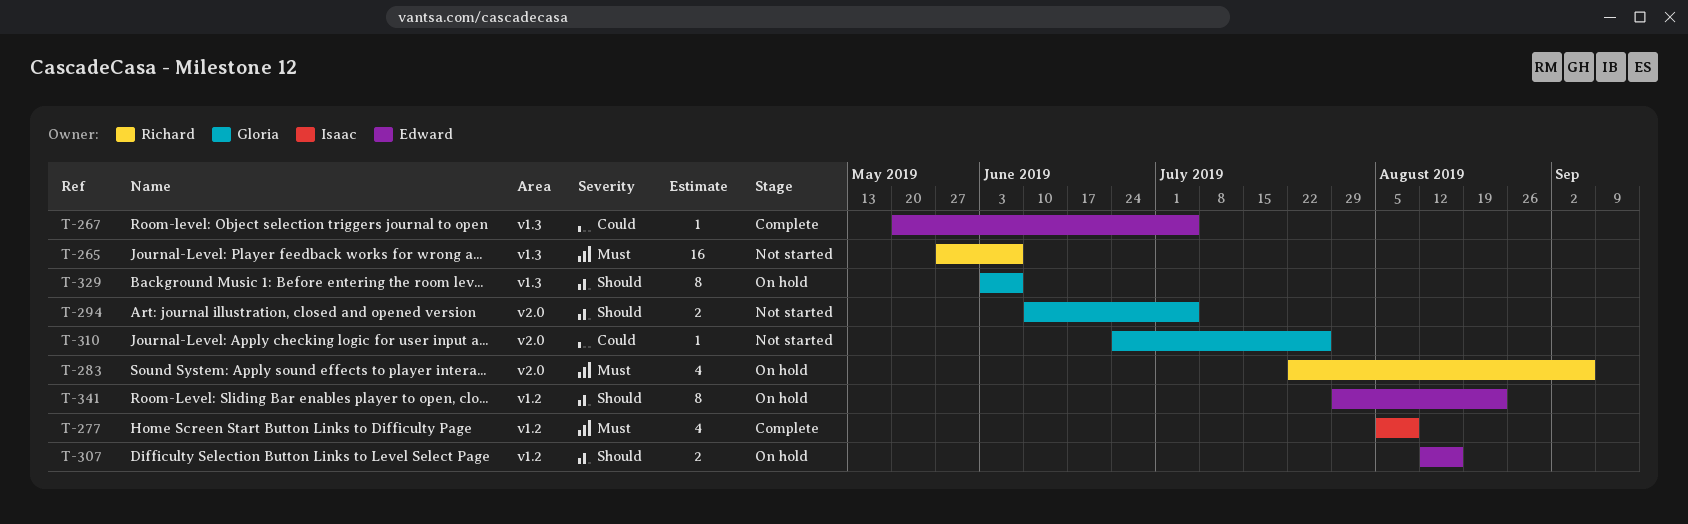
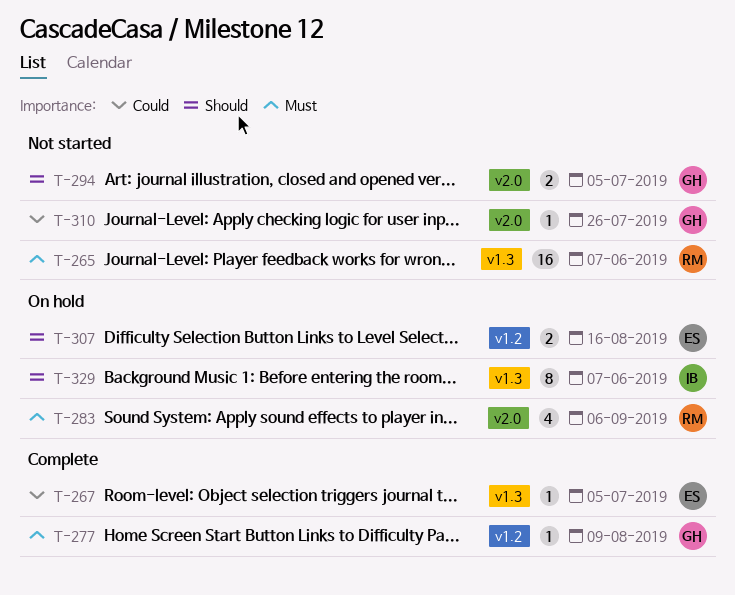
T-277, owner: Isaac -> Gloria
T-277, estimate: 4 -> 1
T-329, owner: Gloria -> Isaac
T-341: present -> none

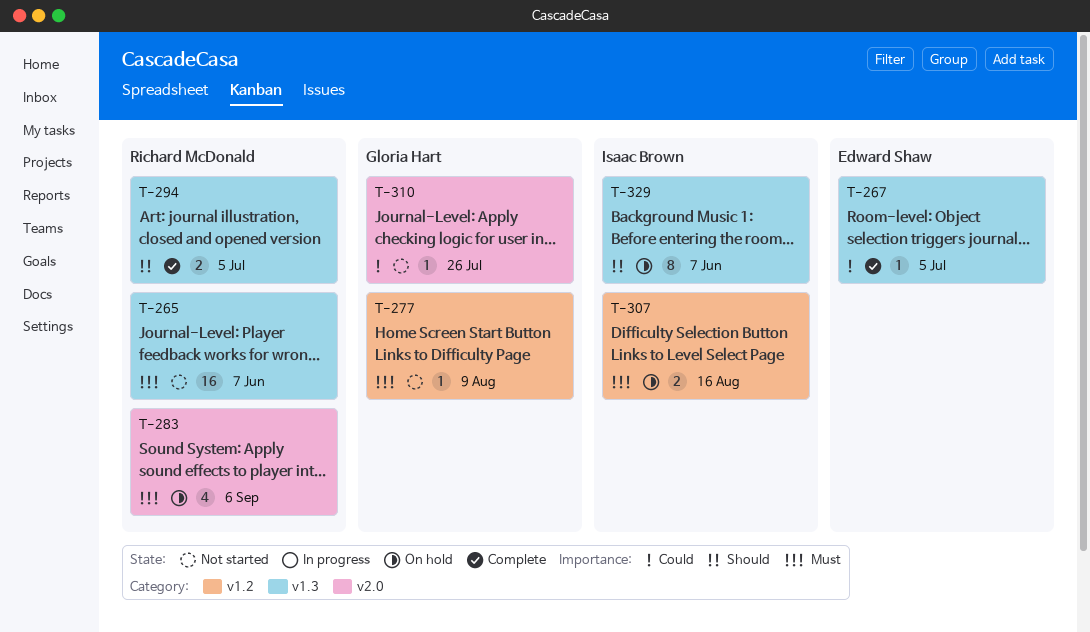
T-277, status: Complete -> Not started
T-294, status: Not started -> Complete
T-294, owner: Gloria Hart -> Richard McDonald
T-294, label: v2.0 -> v1.3
T-307, owner: Edward Shaw -> Isaac Brown
T-307, priority: Should -> Must

